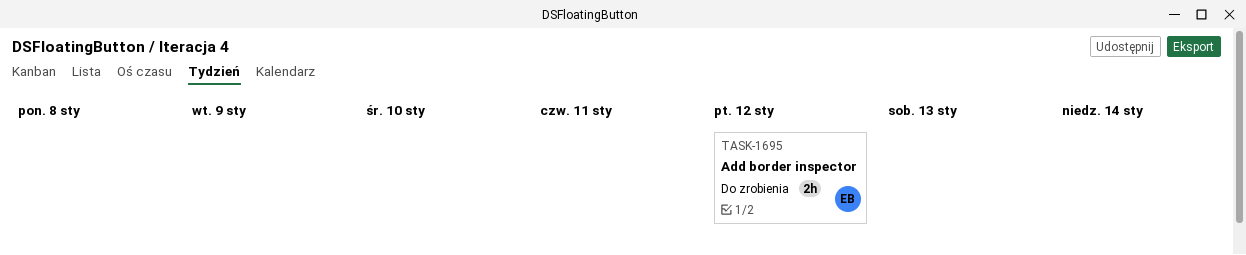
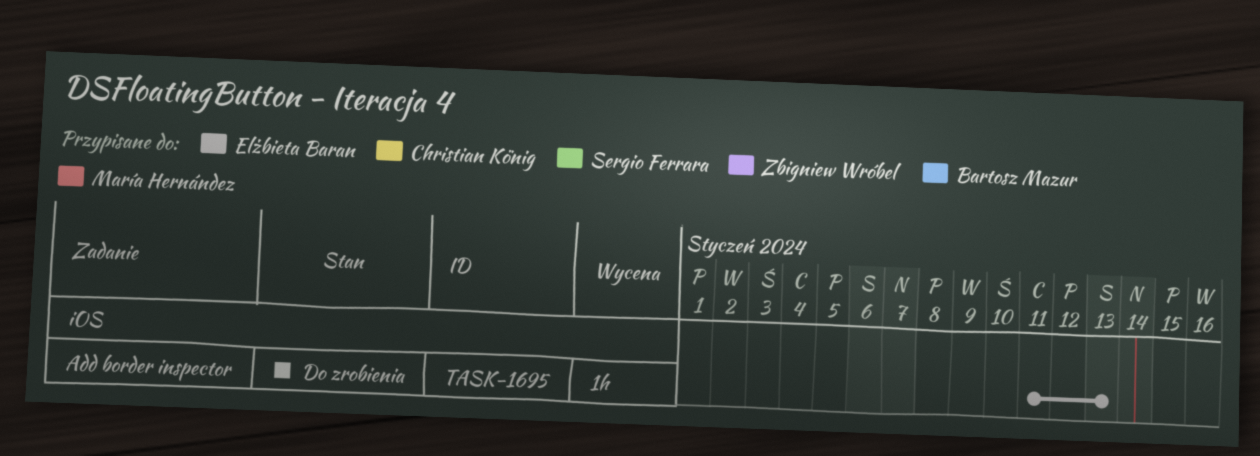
TASK-1695, estimate: 2h -> 1h
TASK-1695, due: Jan 12 -> Jan 13

